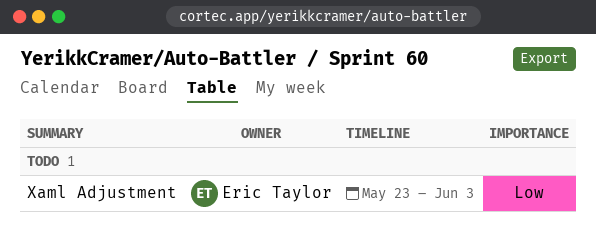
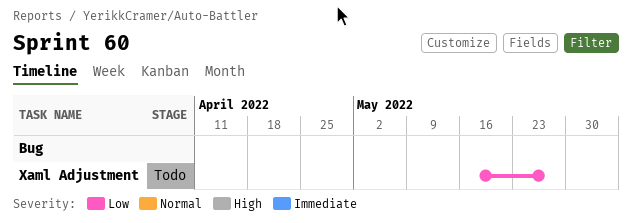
Xaml Adjustment, start: May 23 -> May 16
Xaml Adjustment, due: Jun 3 -> May 27

